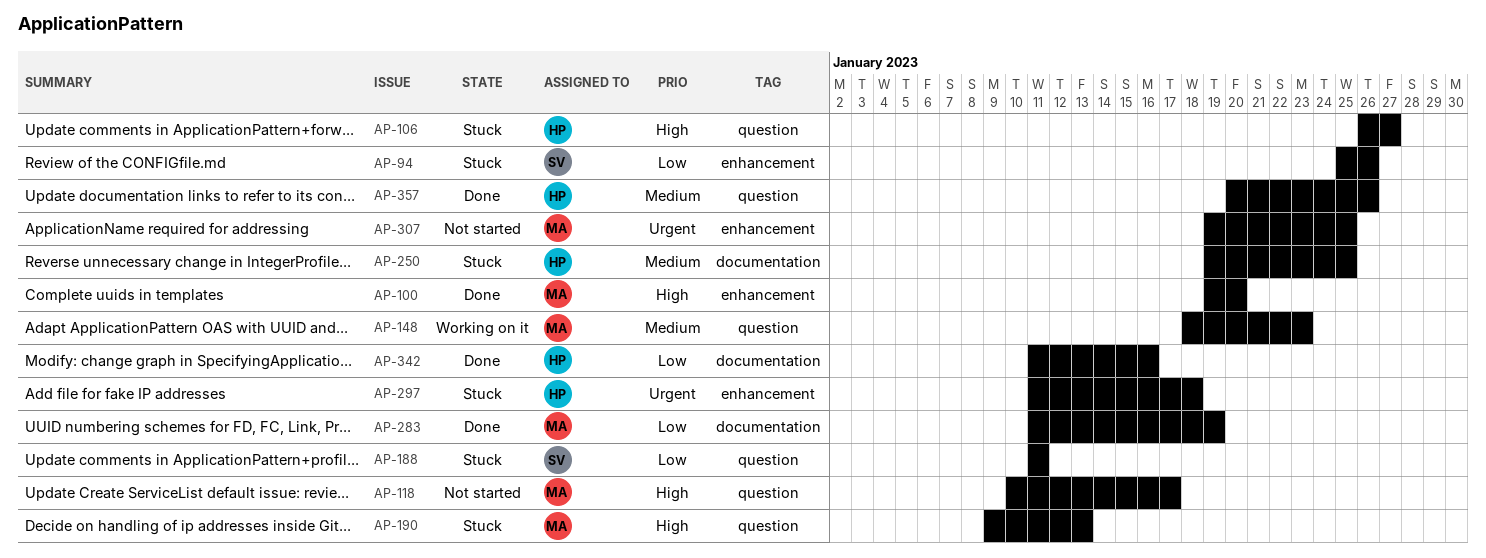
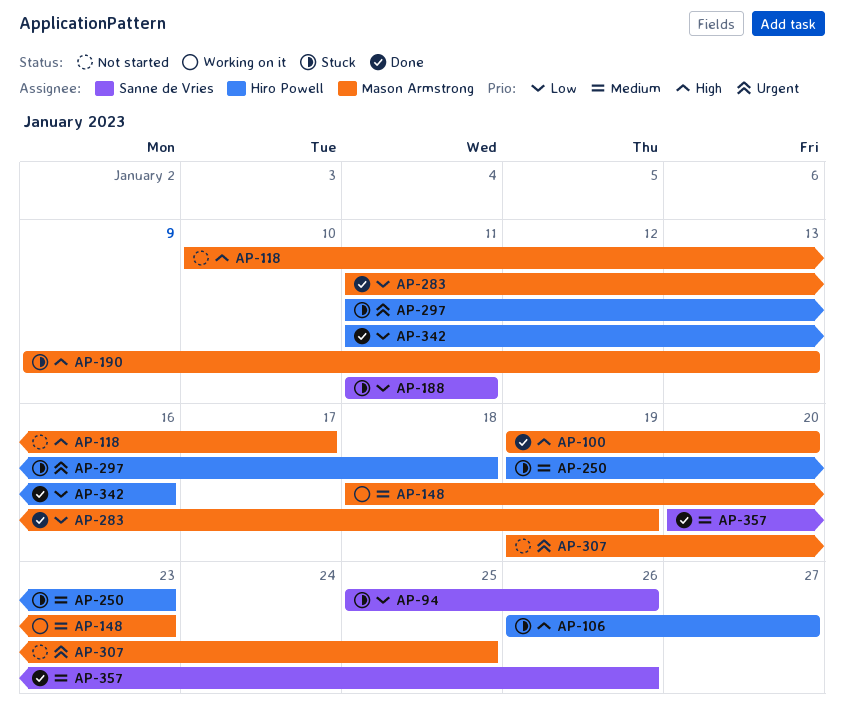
AP-250, due: Jan 25 -> Jan 23
AP-357, owner: Hiro Powell -> Sanne de Vries

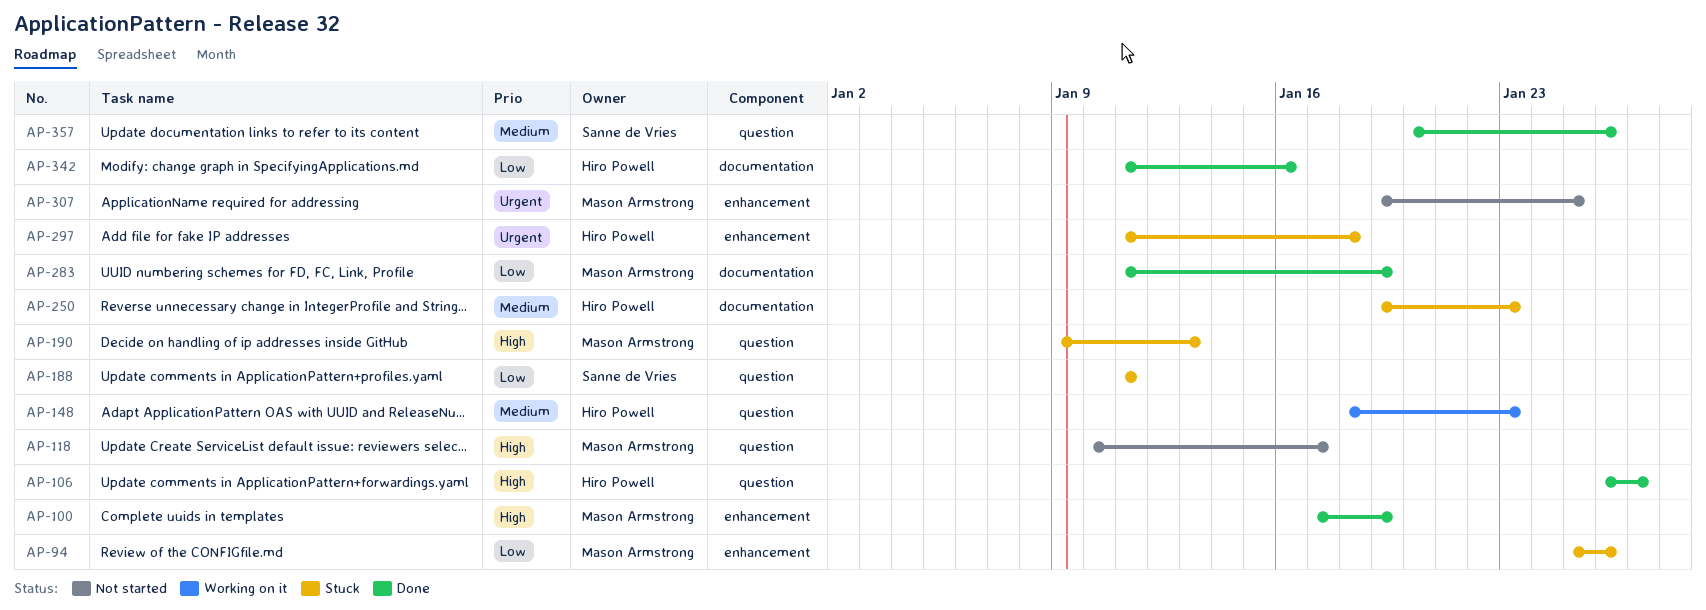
AP-94, owner: Sanne de Vries -> Mason Armstrong
AP-100, start: Jan 19 -> Jan 17
AP-100, due: Jan 20 -> Jan 19
AP-106, status: Stuck -> Done
AP-148, owner: Mason Armstrong -> Hiro Powell

